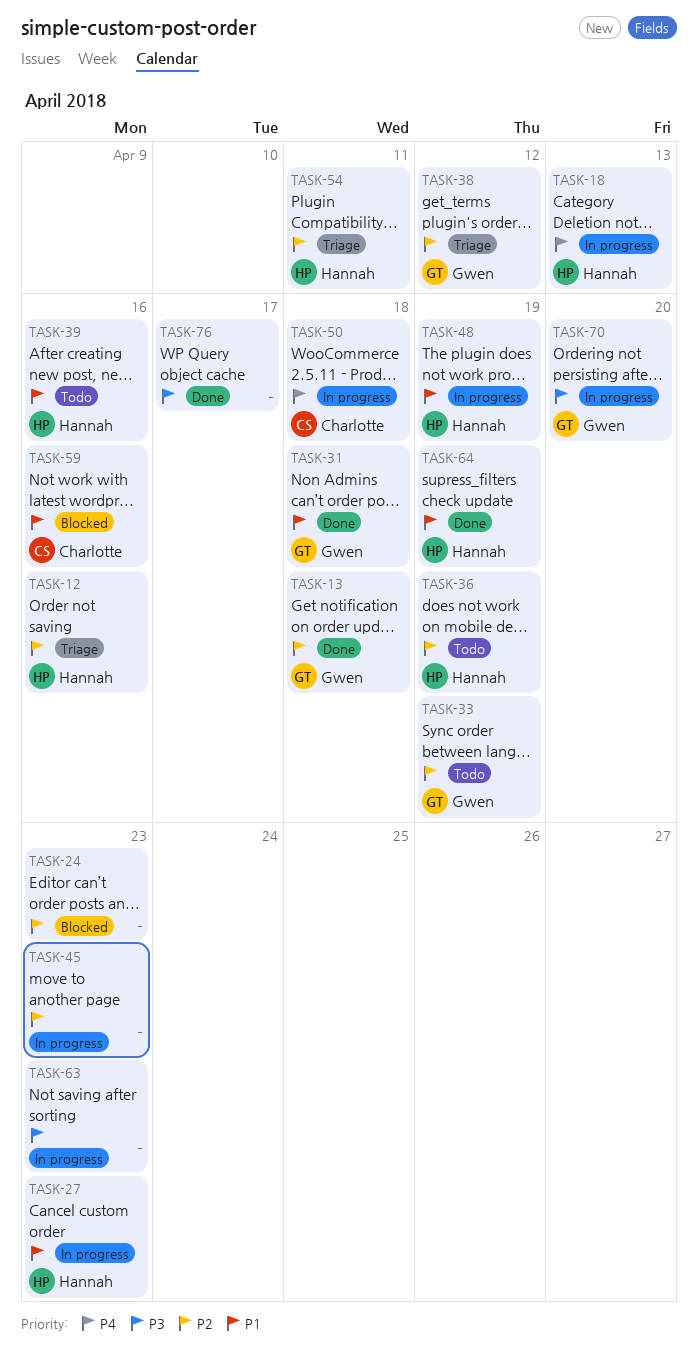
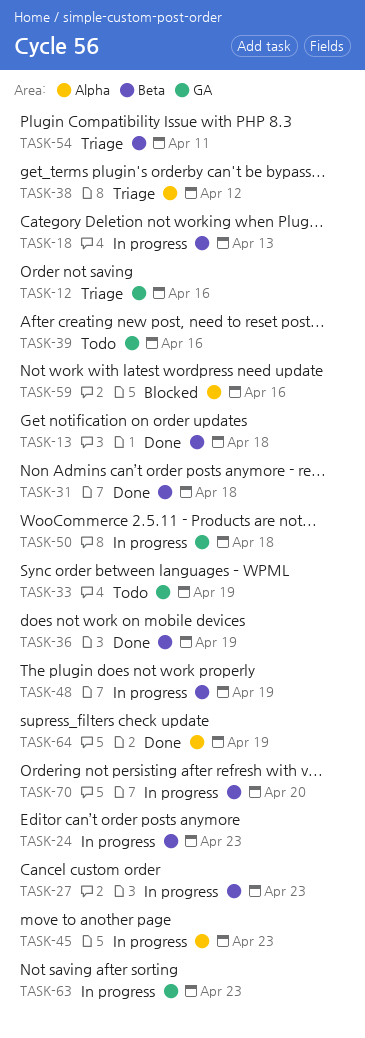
TASK-24, status: Blocked -> In progress
TASK-36, status: Todo -> Done
TASK-76: present -> none

